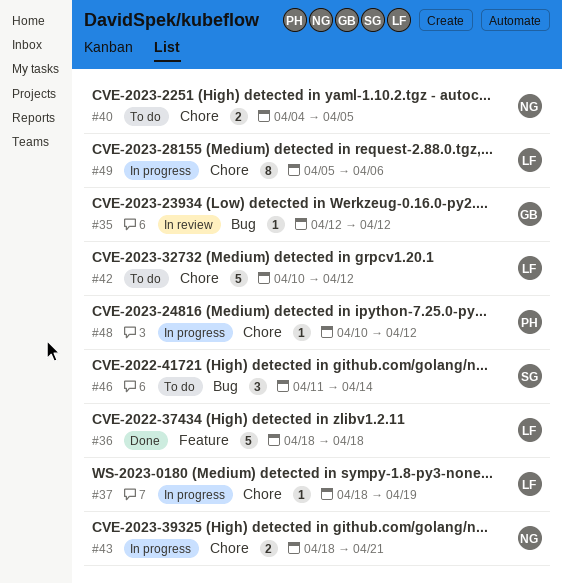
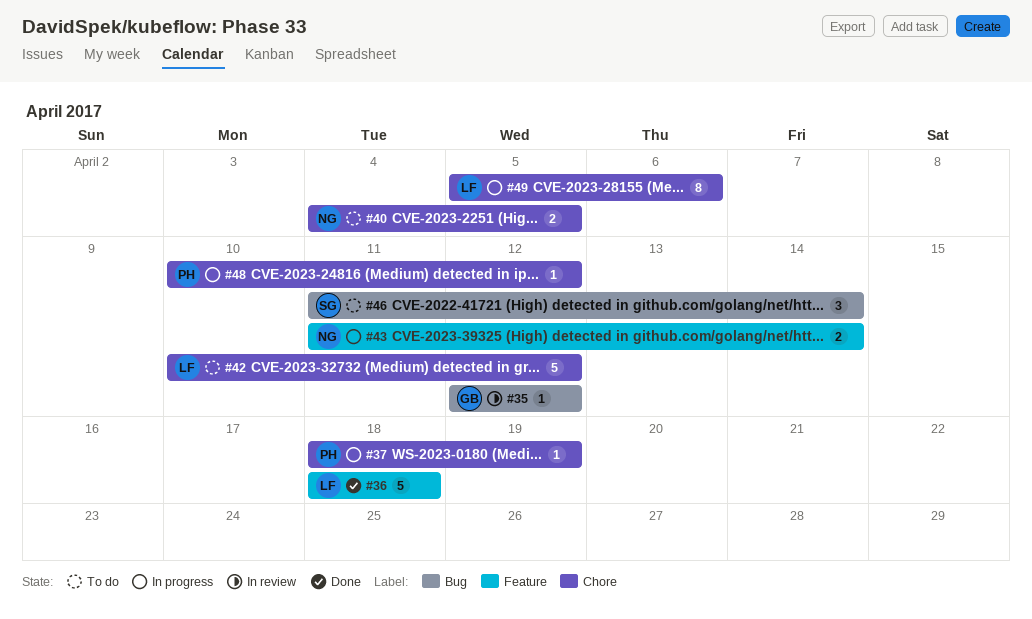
#37, owner: LF -> PH
#43, label: Chore -> Feature
#43, start: Apr 18 -> Apr 11
#43, due: Apr 21 -> Apr 14

